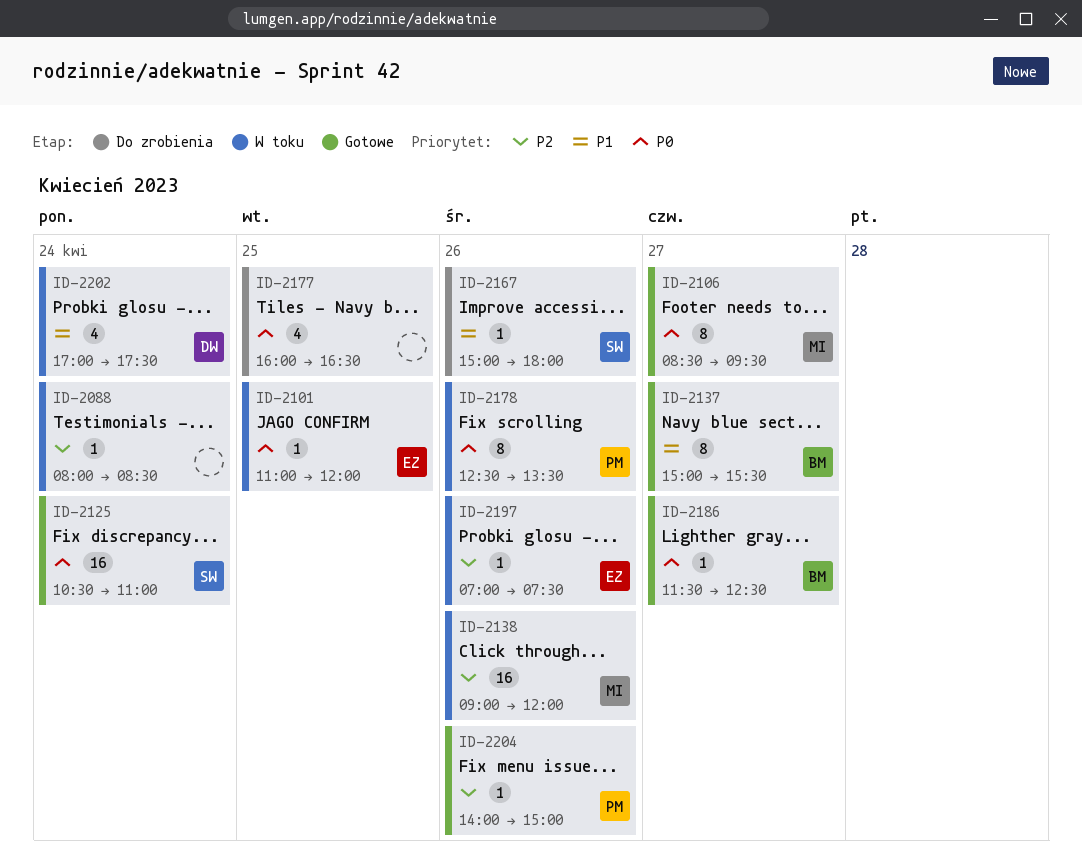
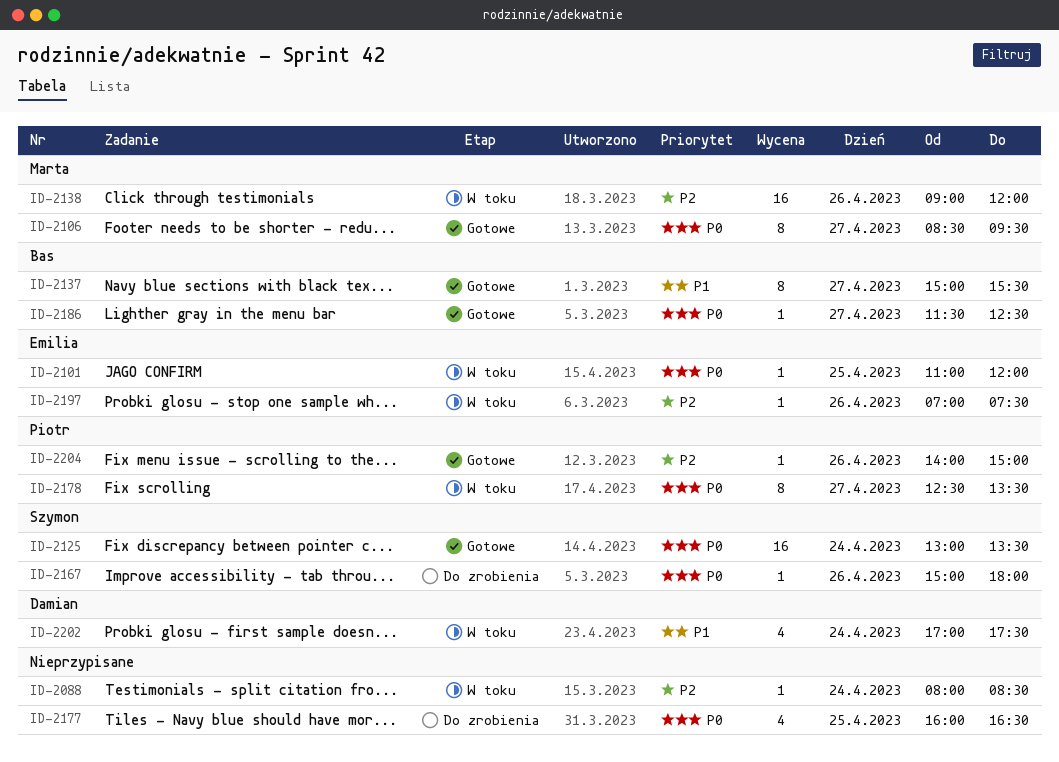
ID-2125, begins: 10:30 -> 13:00
ID-2125, ends: 11:00 -> 13:30
ID-2167, priority: P1 -> P0
ID-2178, day: Apr 26 -> Apr 27

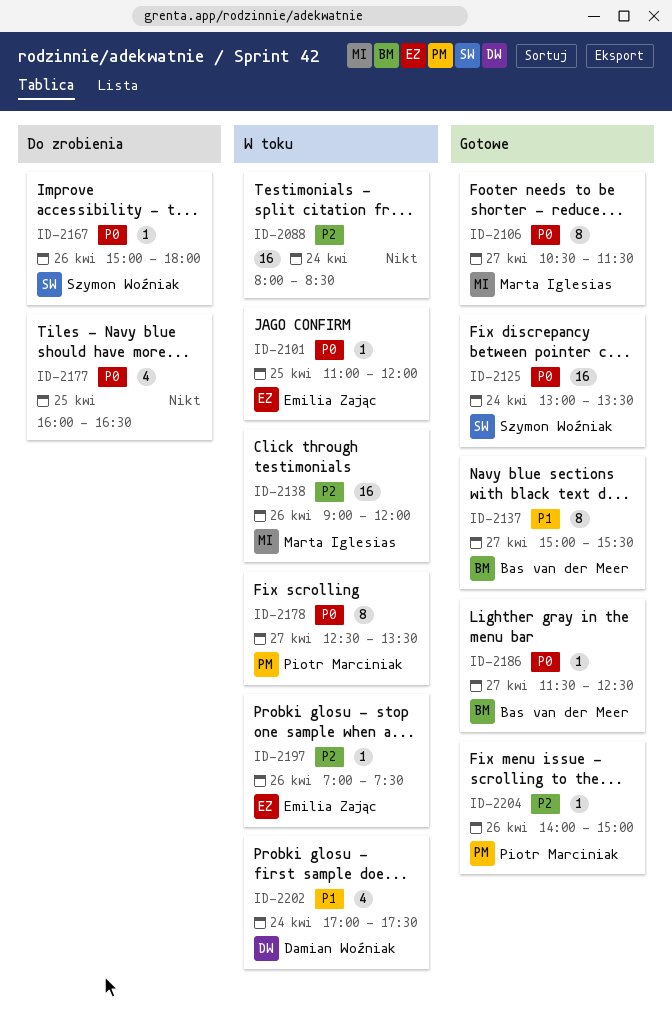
ID-2088, estimate: 1 -> 16
ID-2106, begins: 08:30 -> 10:30
ID-2106, ends: 09:30 -> 11:30

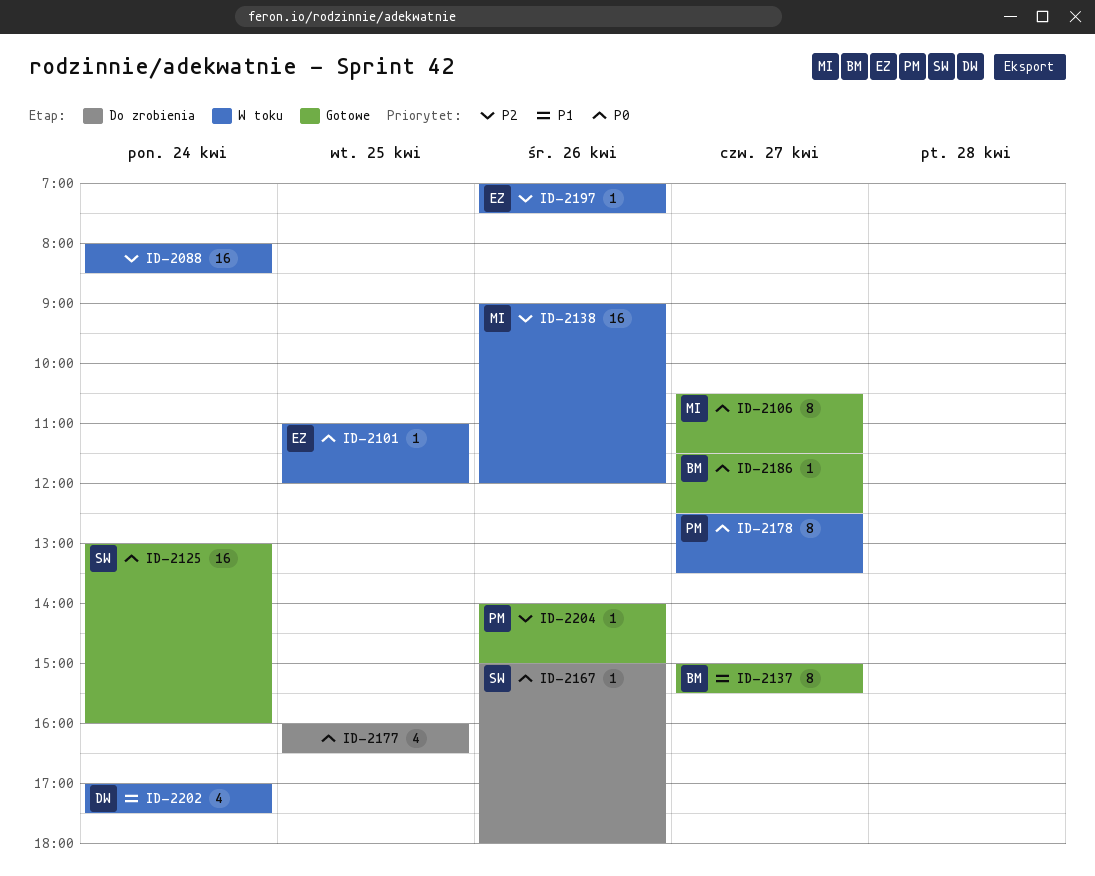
ID-2125, ends: 13:30 -> 16:00

